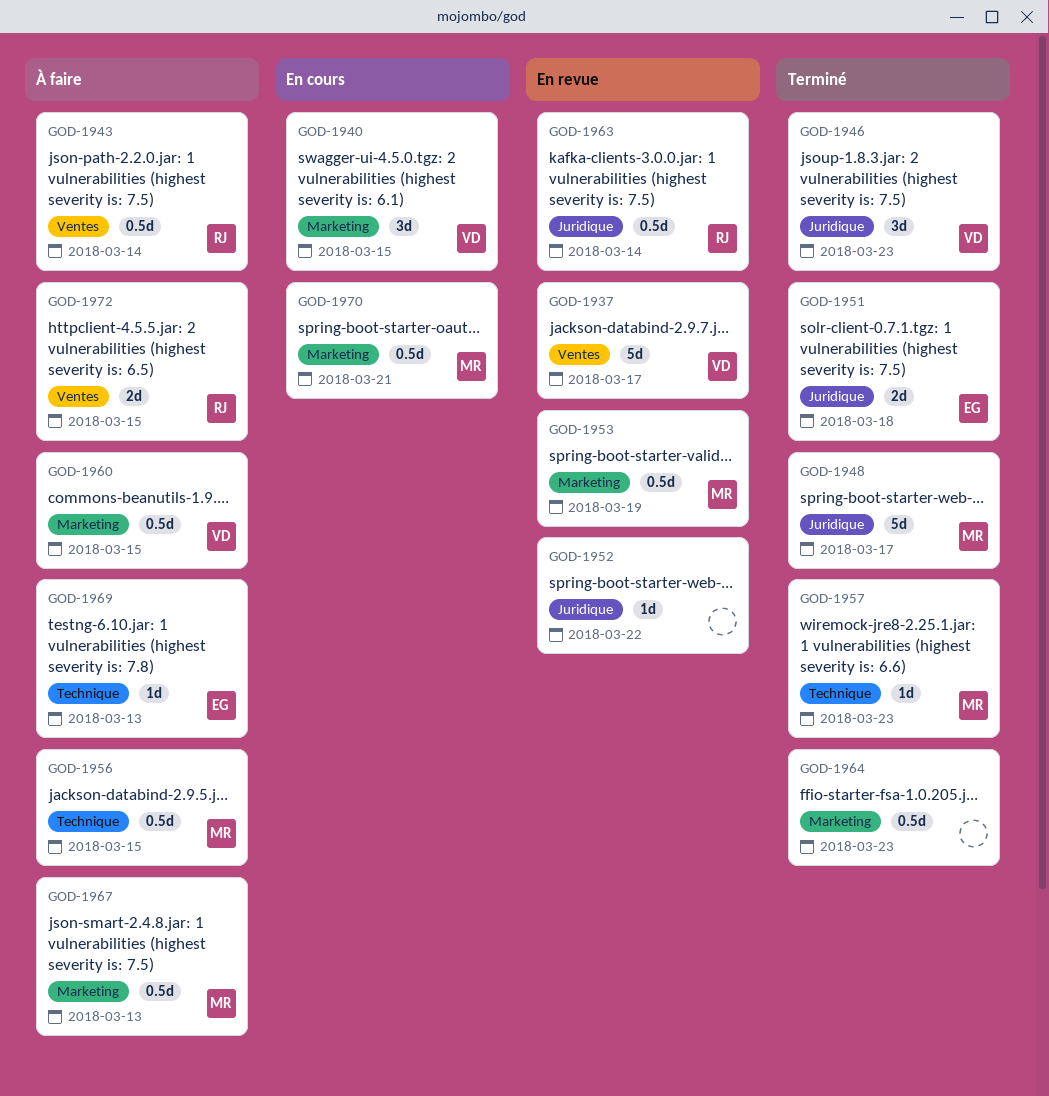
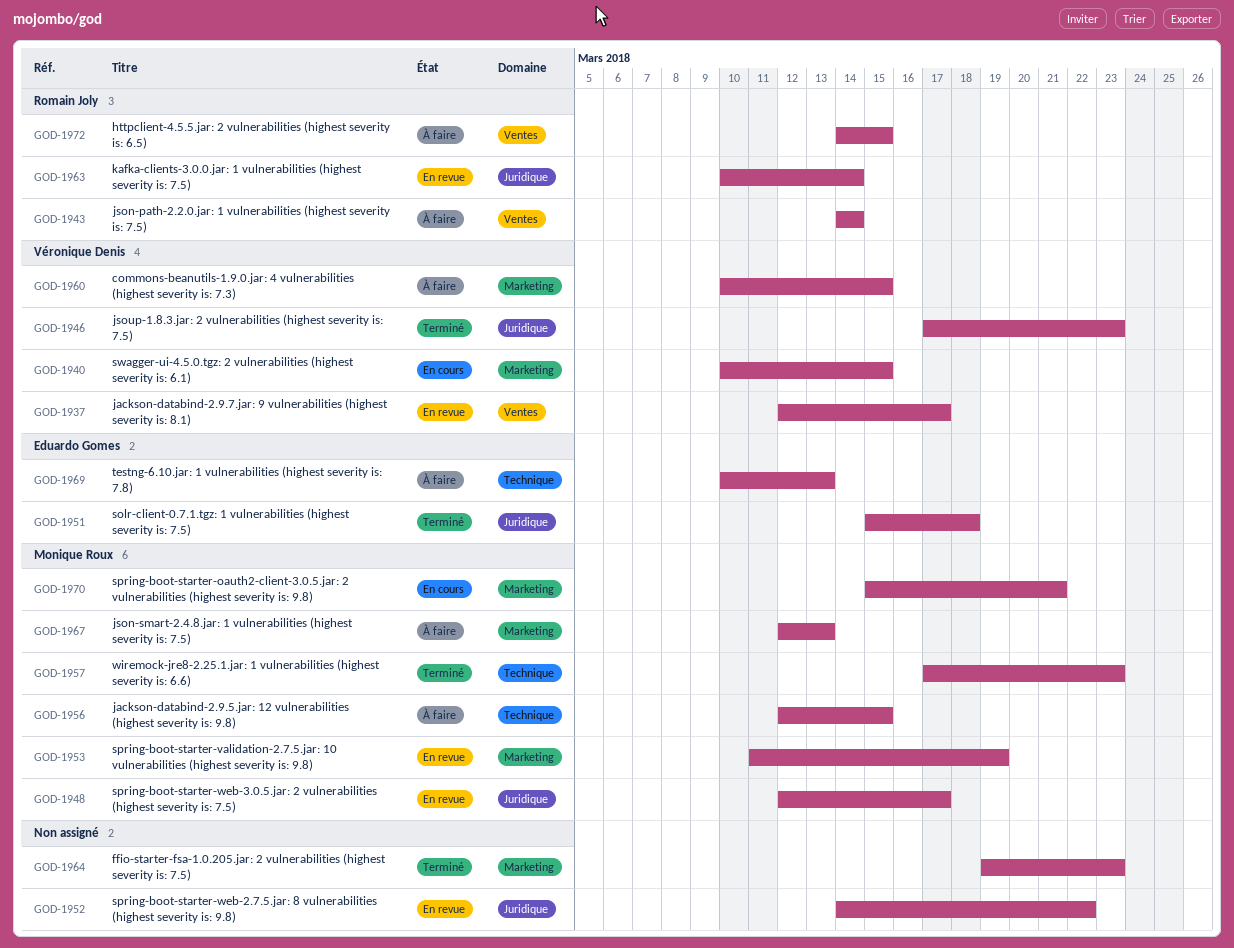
GOD-1948, status: Terminé -> En revue

